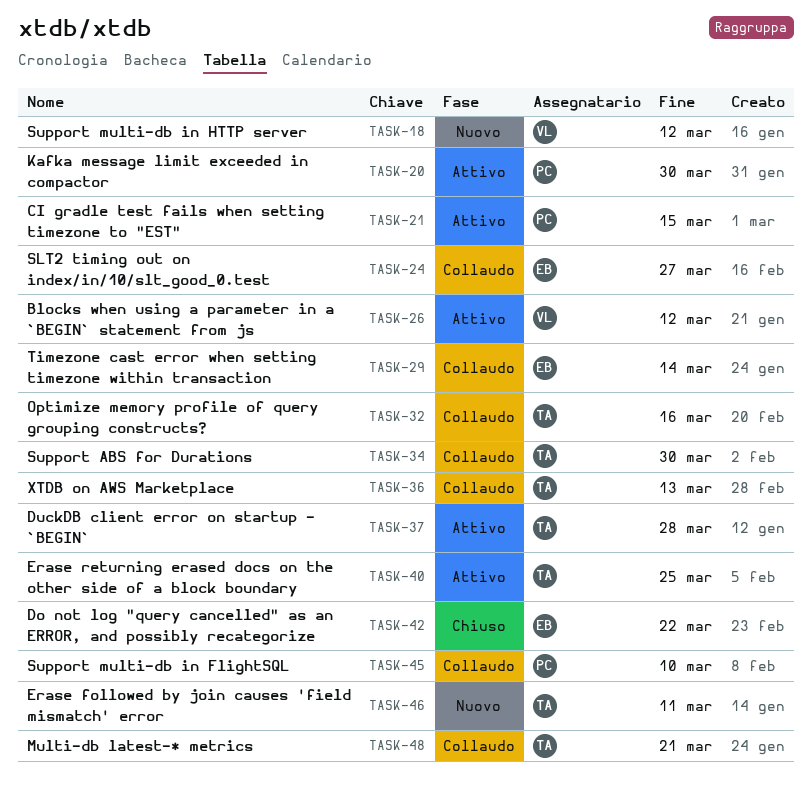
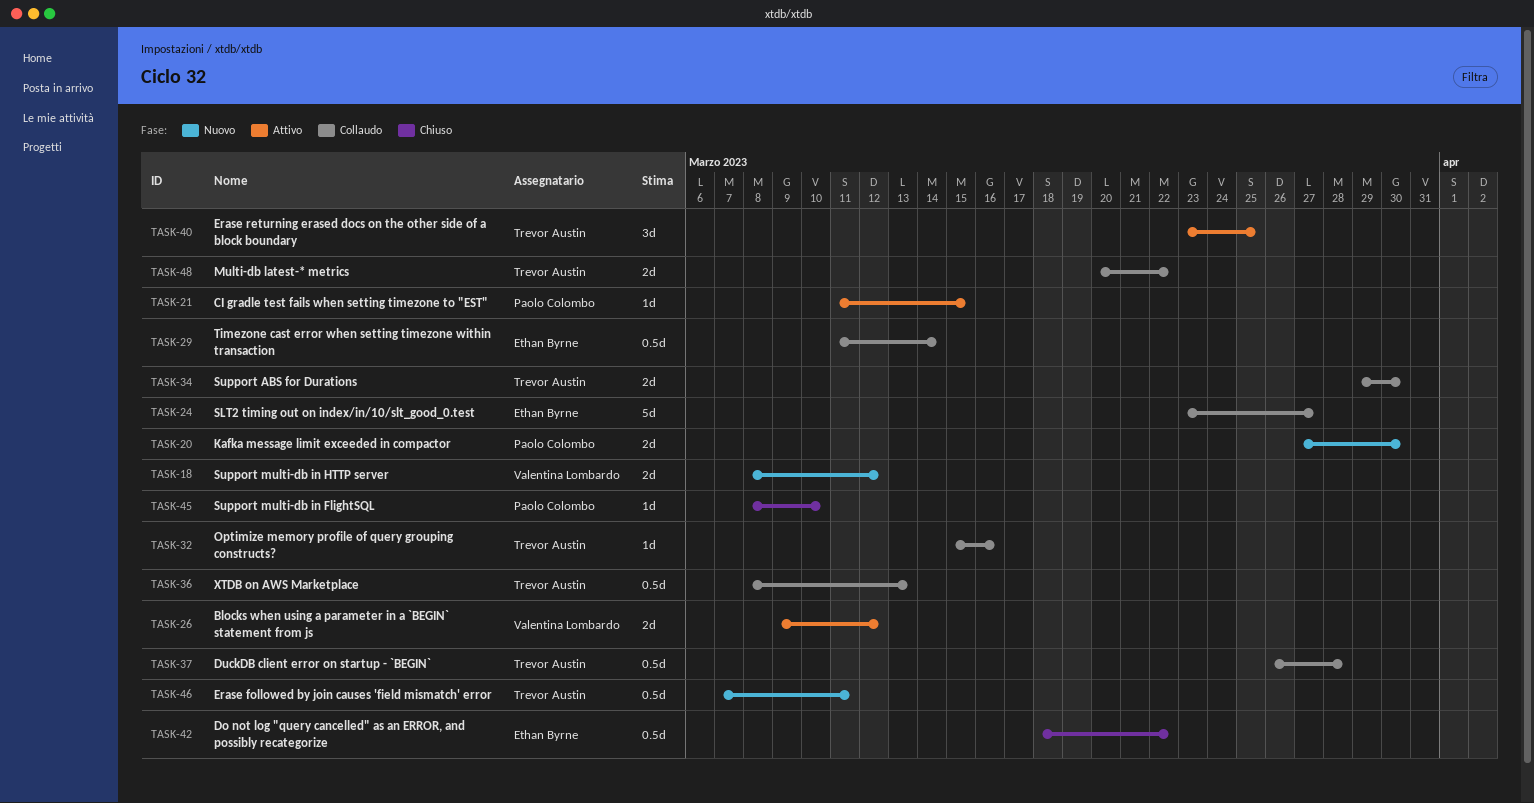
TASK-20, status: Attivo -> Nuovo
TASK-37, status: Attivo -> Collaudo
TASK-45, status: Collaudo -> Chiuso
TASK-48, due: Mar 21 -> Mar 22

